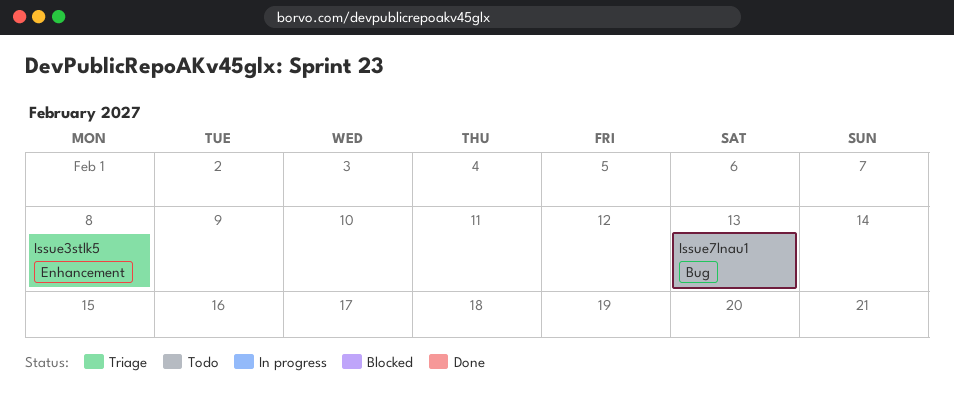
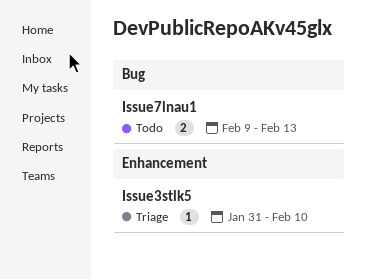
Issue3stlk5, due: Feb 8 -> Feb 10

